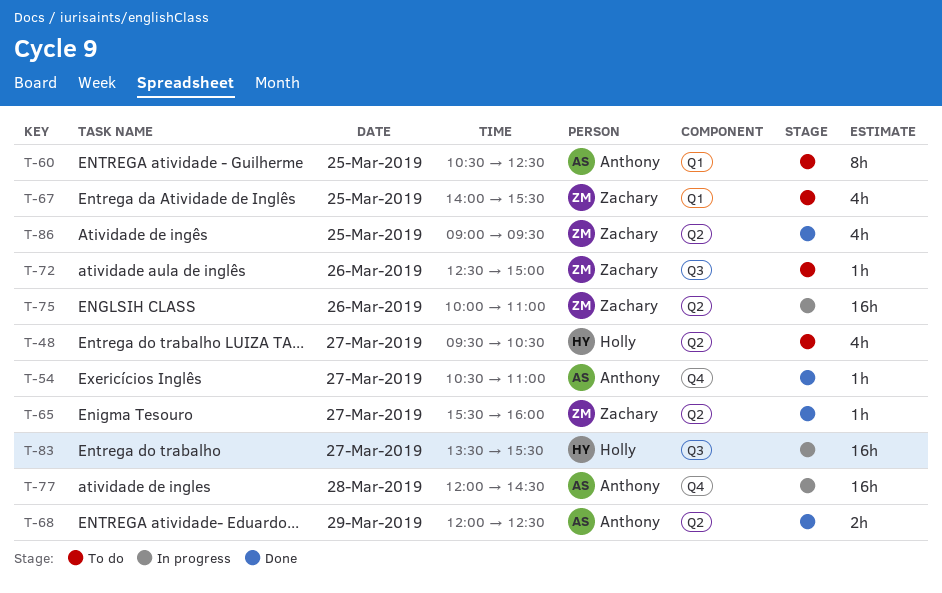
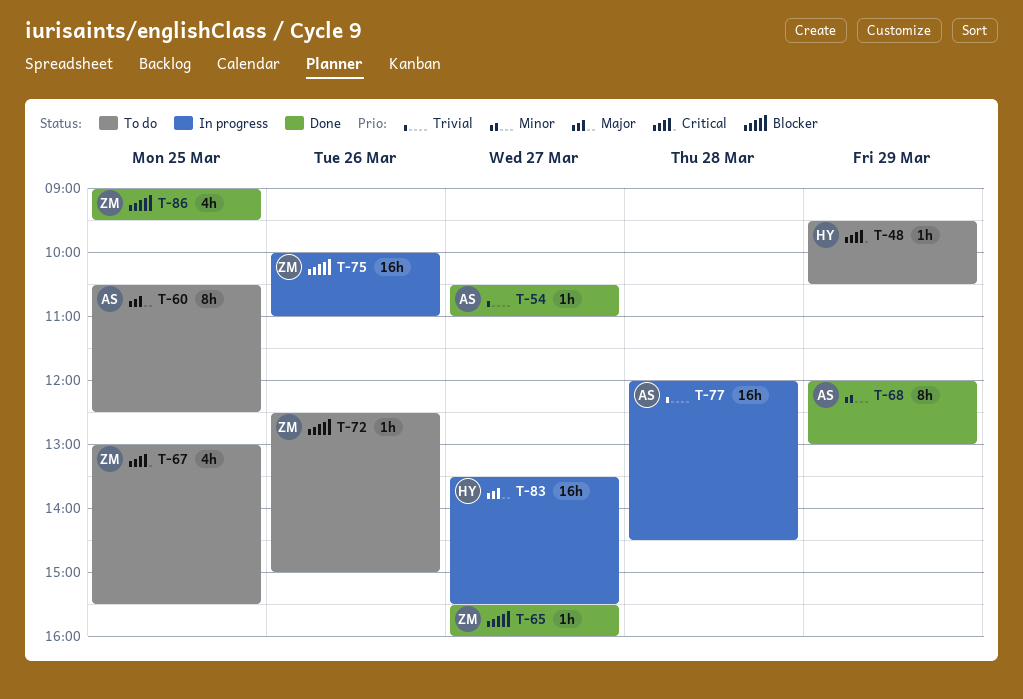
T-48, estimate: 4h -> 1h
T-48, day: Mar 27 -> Mar 29
T-67, begins: 14:00 -> 13:00
T-68, estimate: 2h -> 8h
T-68, ends: 12:30 -> 13:00

